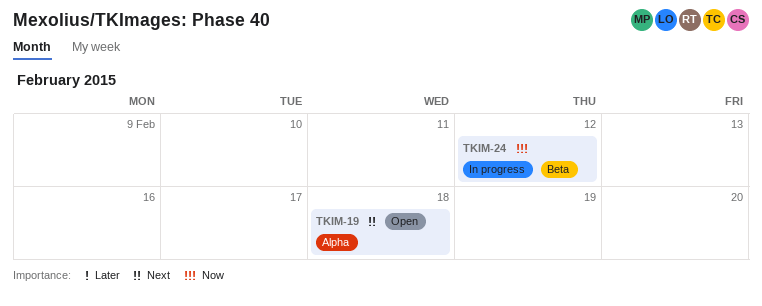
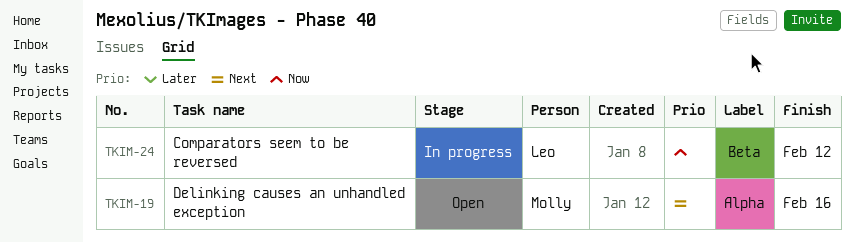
TKIM-19, due: Feb 18 -> Feb 16

